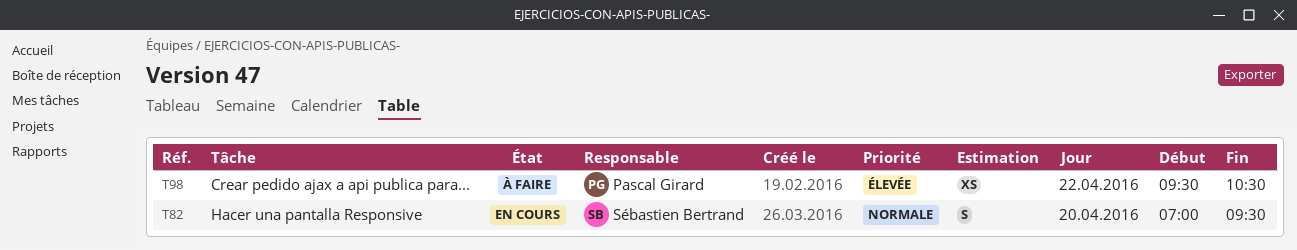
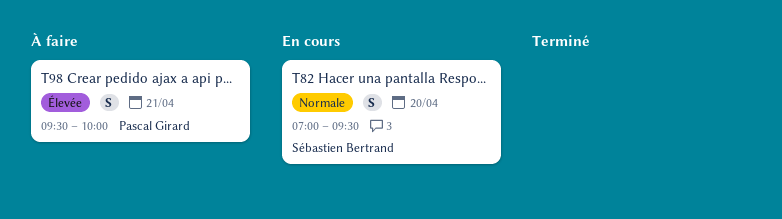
T98, estimate: XS -> S
T98, day: Apr 22 -> Apr 21
T98, ends: 10:30 -> 10:00

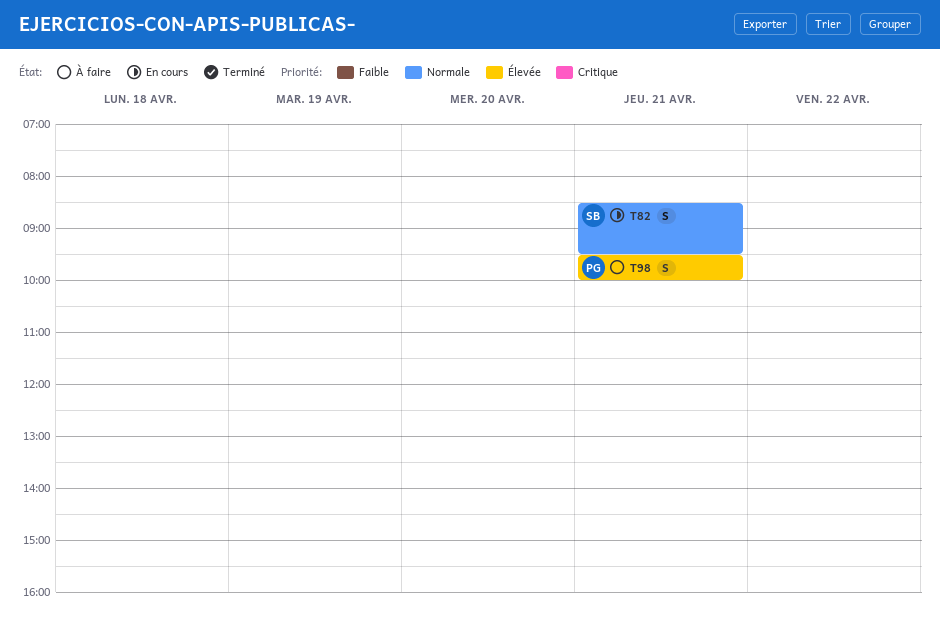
T82, day: Apr 20 -> Apr 21
T82, begins: 07:00 -> 08:30

